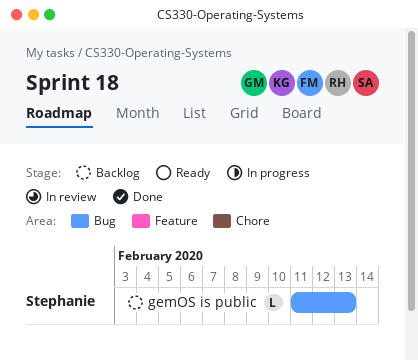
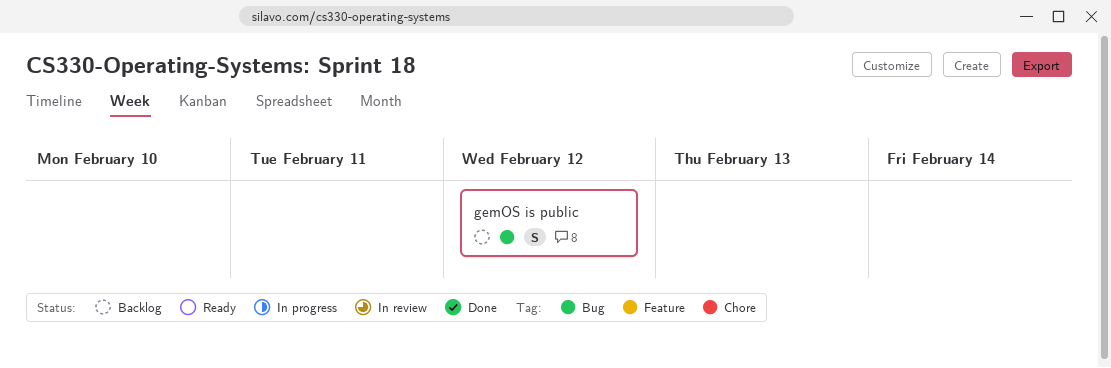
gemOS is public, estimate: L -> S
gemOS is public, due: Feb 13 -> Feb 12

